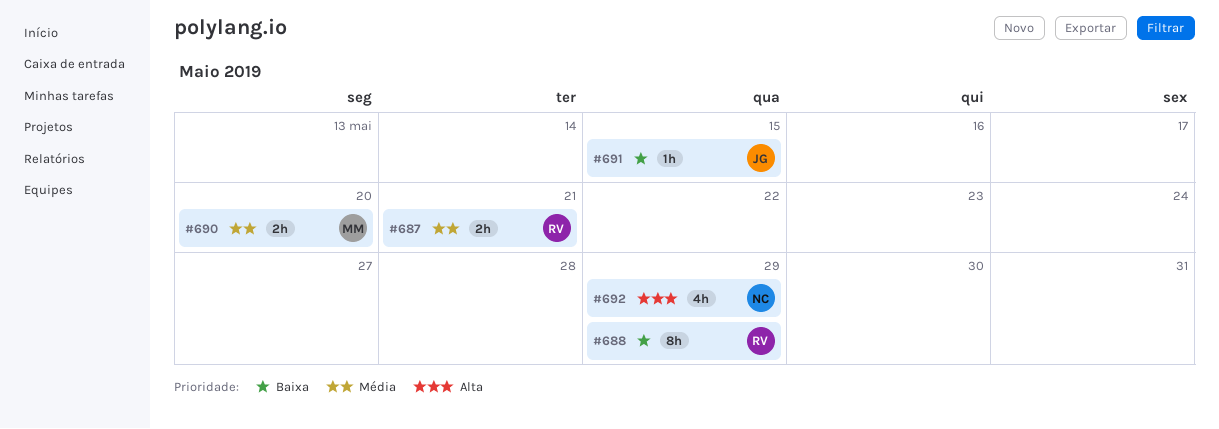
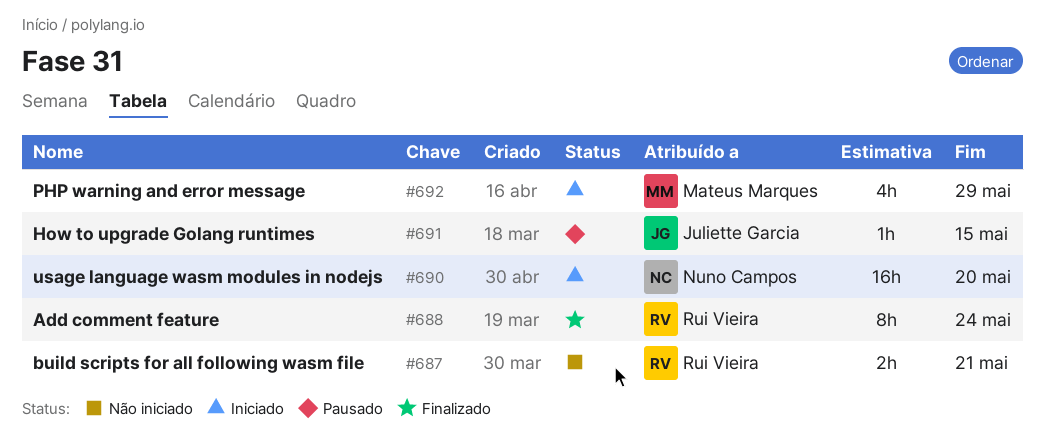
#688, due: May 29 -> May 24
#690, owner: Mateus Marques -> Nuno Campos
#690, estimate: 2h -> 16h
#692, owner: Nuno Campos -> Mateus Marques

